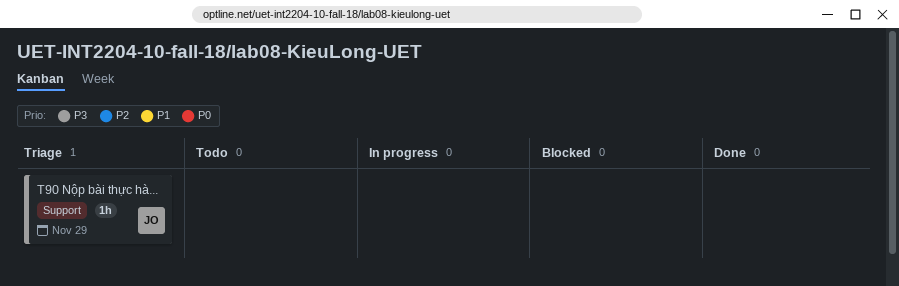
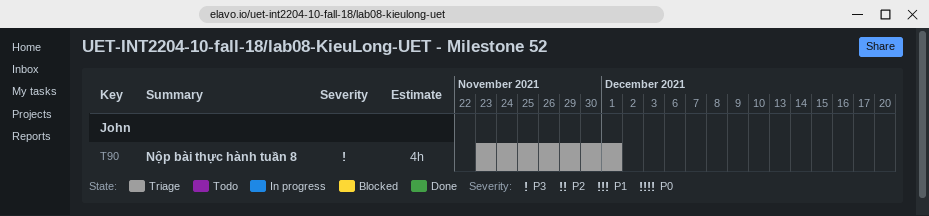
T90, estimate: 1h -> 4h
T90, due: Nov 29 -> Dec 1

